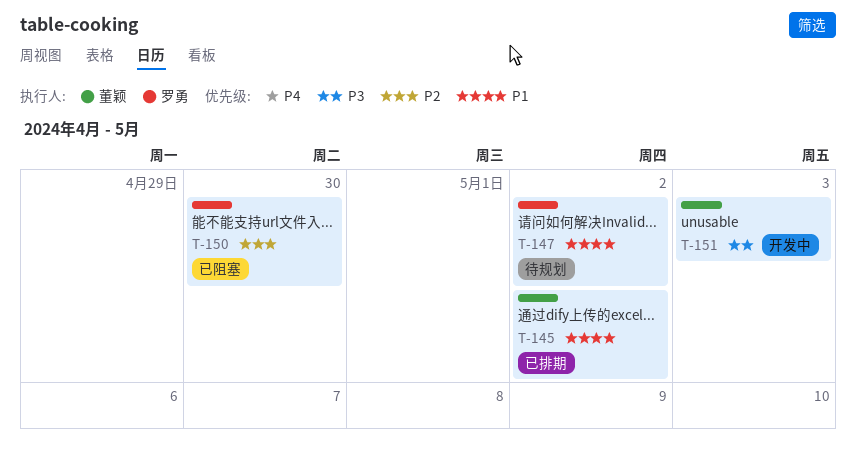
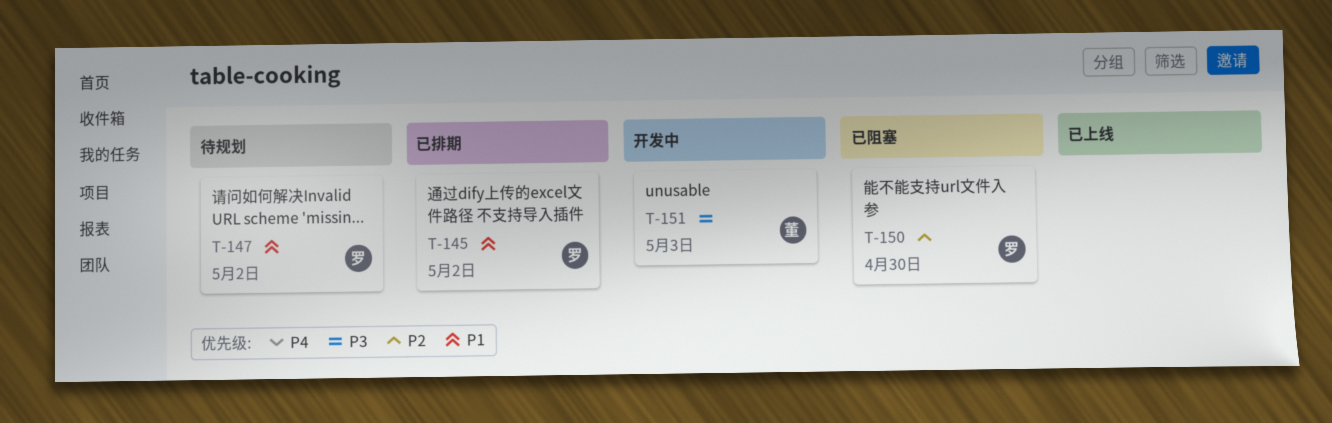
T-145, owner: 董颖 -> 罗勇

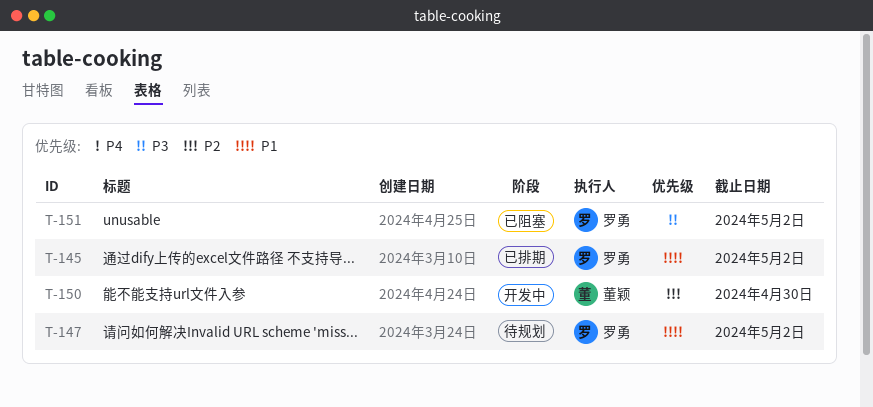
T-150, status: 已阻塞 -> 开发中
T-150, owner: 罗勇 -> 董颖
T-151, status: 开发中 -> 已阻塞
T-151, owner: 董颖 -> 罗勇
T-151, due: May 3 -> May 2

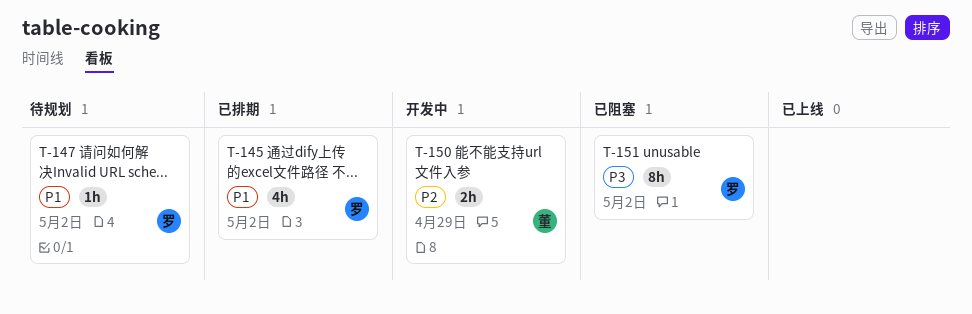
T-150, due: Apr 30 -> Apr 29

